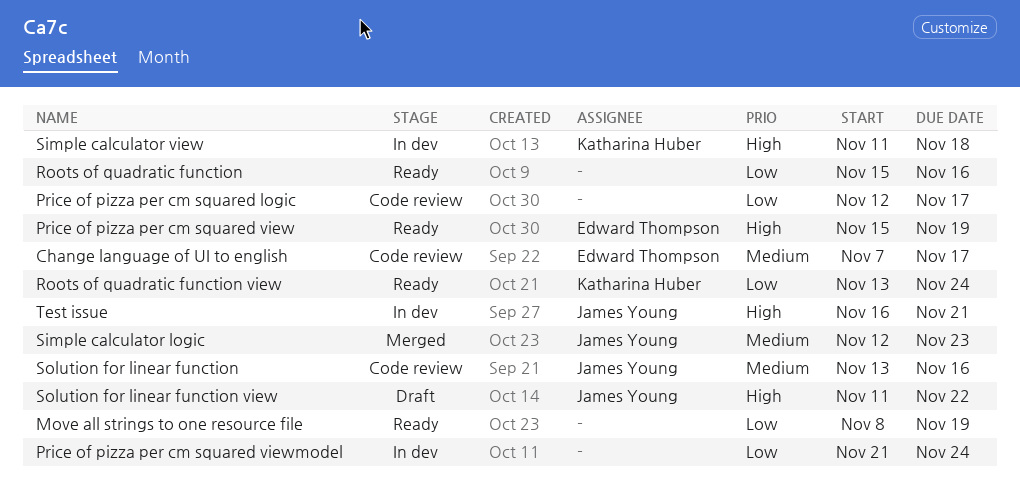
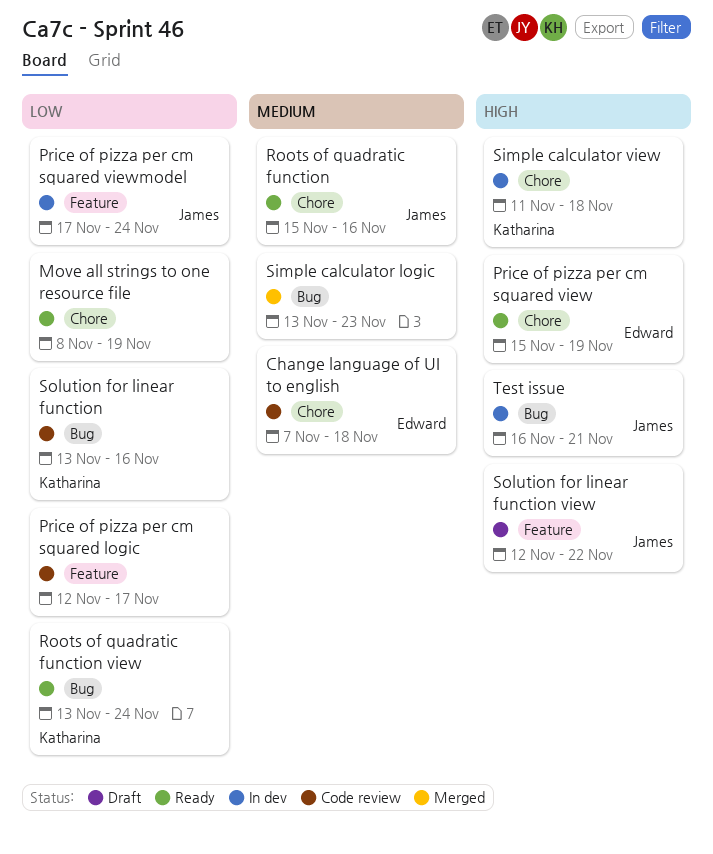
Change language of UI to english, due: Nov 17 -> Nov 18
Price of pizza per cm squared viewmodel, owner: none -> James Young
Price of pizza per cm squared viewmodel, start: Nov 21 -> Nov 17
Roots of quadratic function, owner: none -> James Young
Roots of quadratic function, priority: Low -> Medium
Simple calculator logic, owner: James Young -> none
Simple calculator logic, start: Nov 12 -> Nov 13
Solution for linear function, owner: James Young -> Katharina Huber
Solution for linear function, priority: Medium -> Low
Solution for linear function view, start: Nov 11 -> Nov 12

